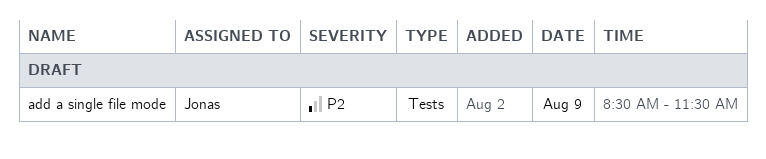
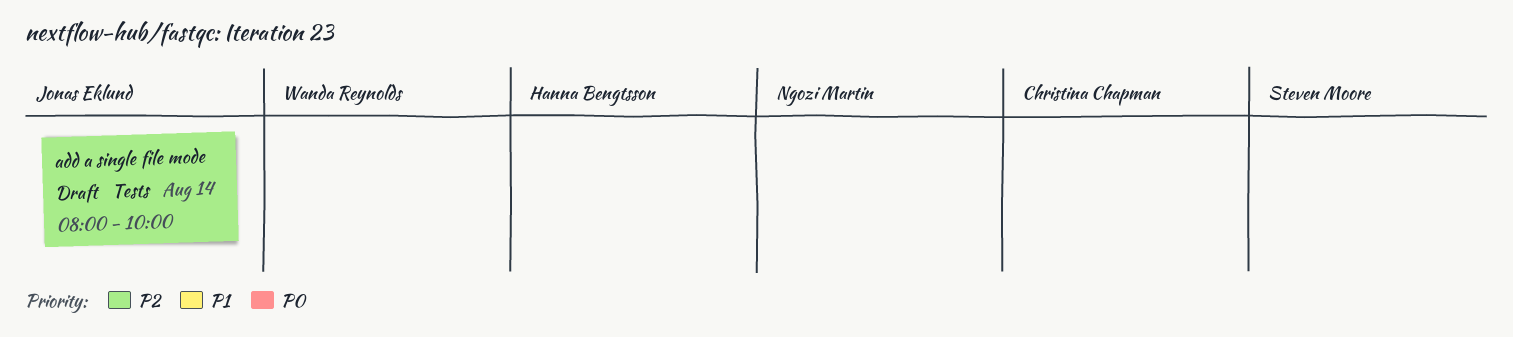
add a single file mode, day: Aug 9 -> Aug 14
add a single file mode, begins: 08:30 -> 08:00
add a single file mode, ends: 11:30 -> 10:00

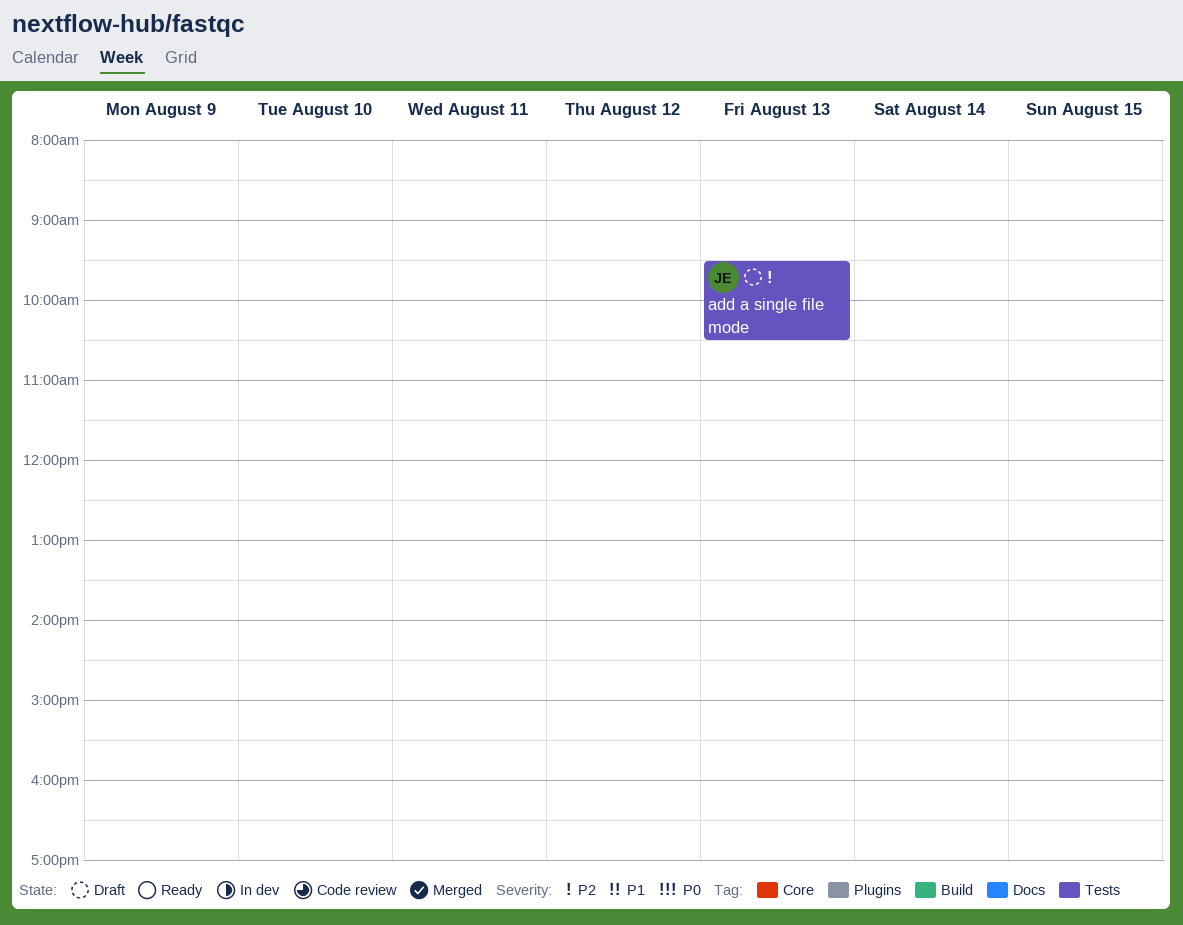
add a single file mode, day: Aug 14 -> Aug 13
add a single file mode, begins: 08:00 -> 09:30
add a single file mode, ends: 10:00 -> 10:30

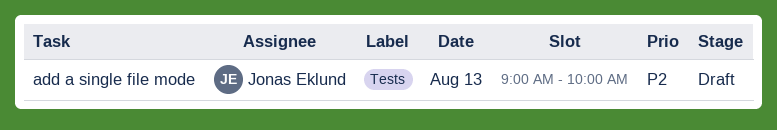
add a single file mode, begins: 09:30 -> 09:00
add a single file mode, ends: 10:30 -> 10:00

